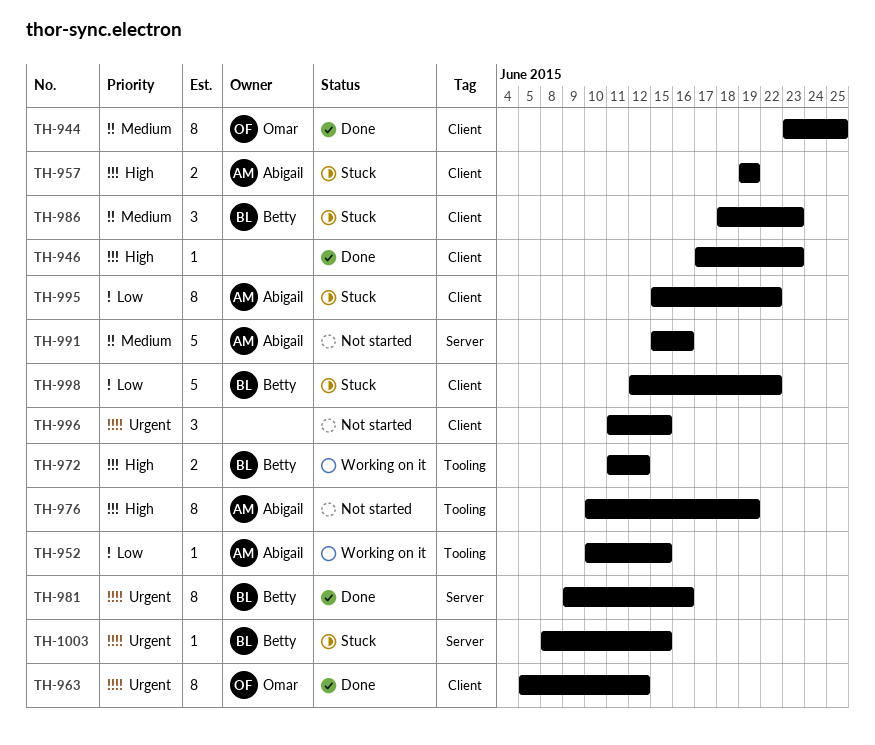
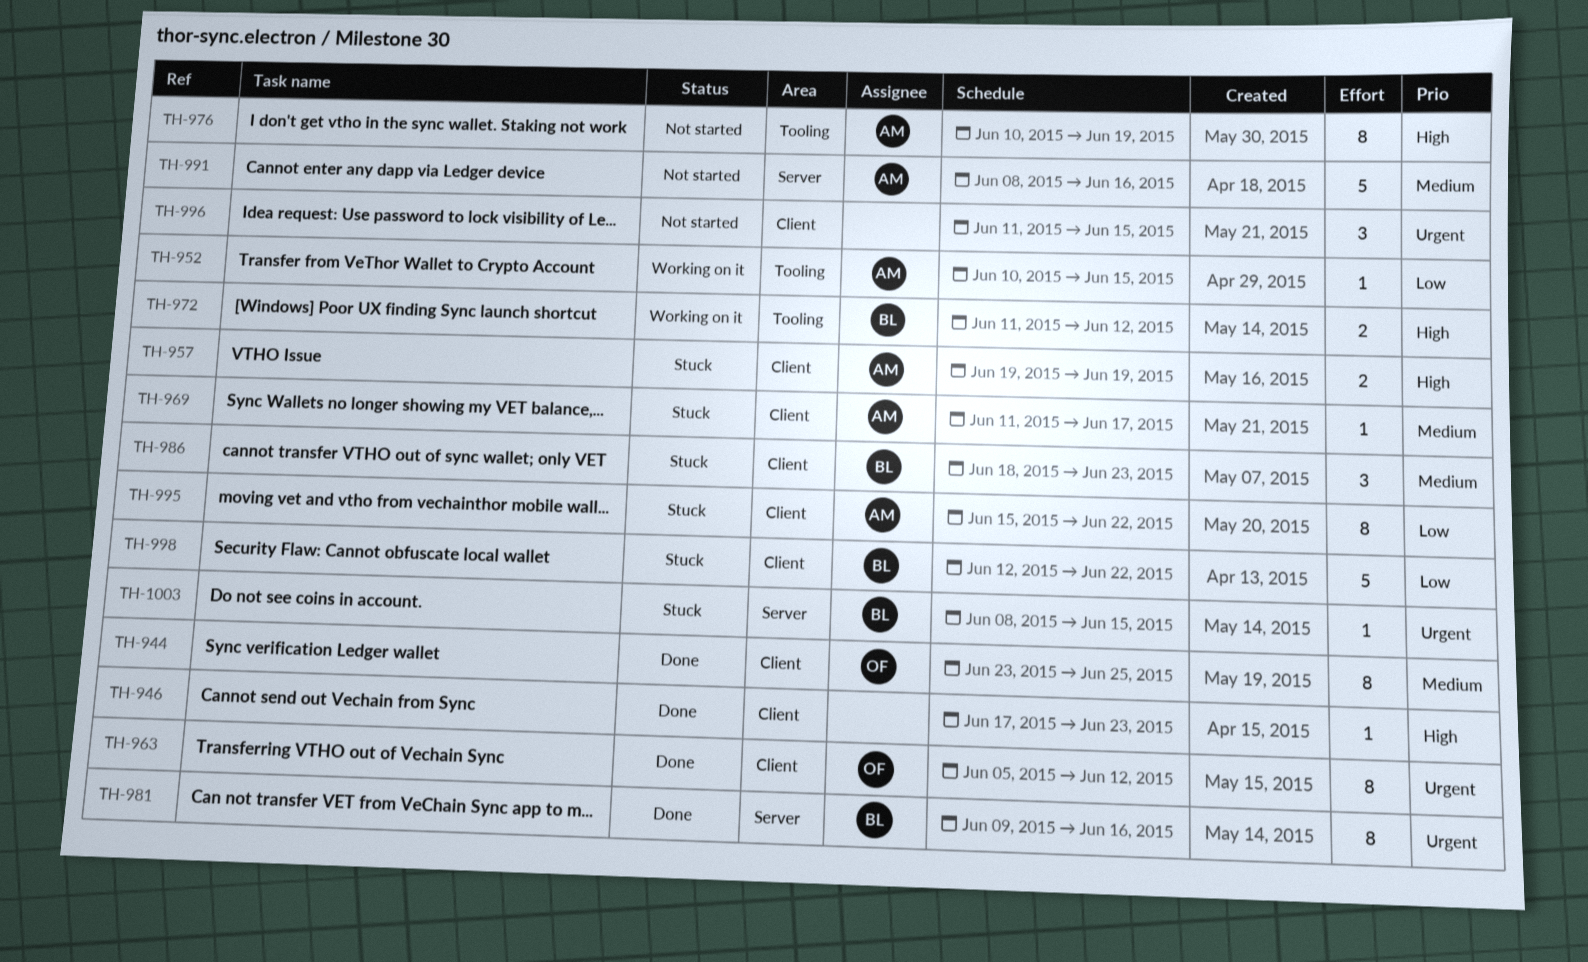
TH-969: none -> present
TH-991, start: Jun 15 -> Jun 8

